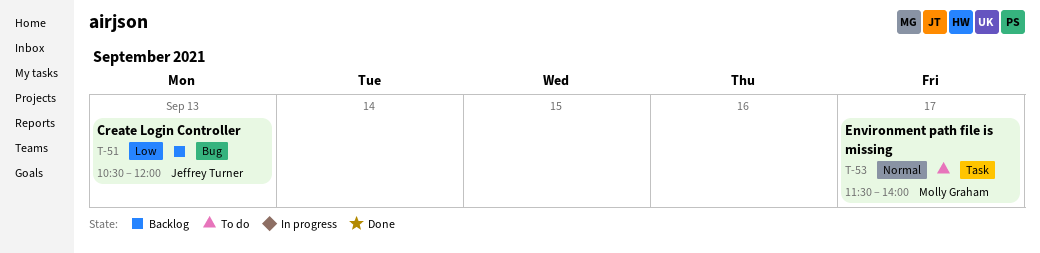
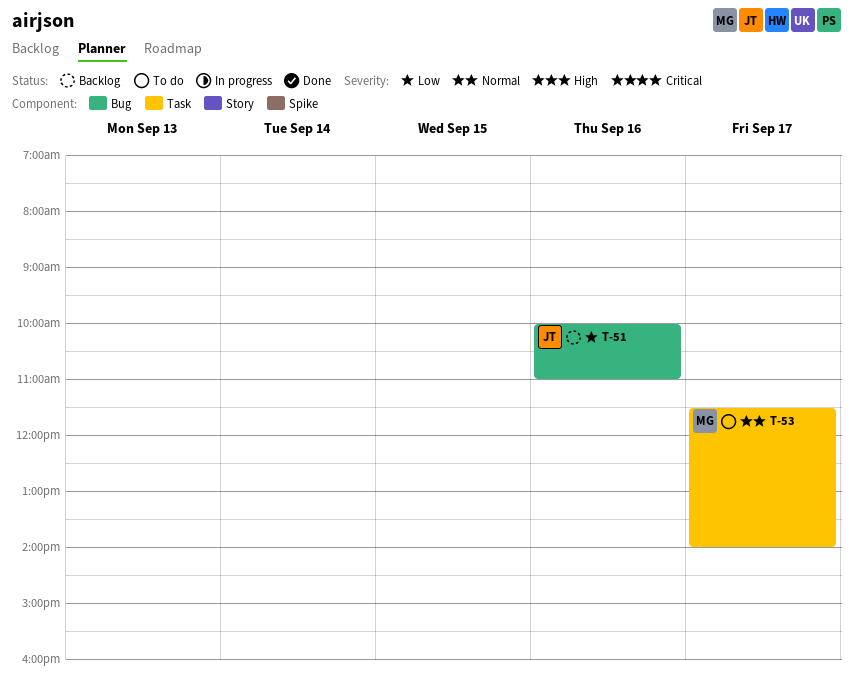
T-51, day: Sep 13 -> Sep 16
T-51, begins: 10:30 -> 10:00
T-51, ends: 12:00 -> 11:00

